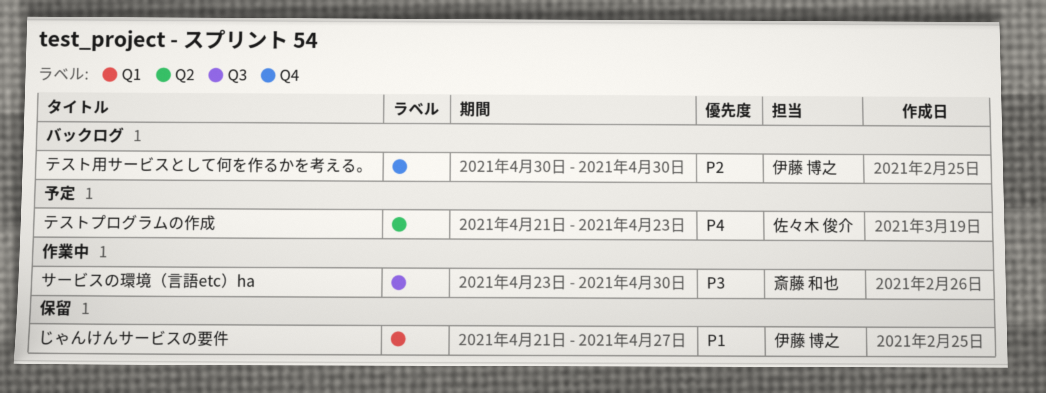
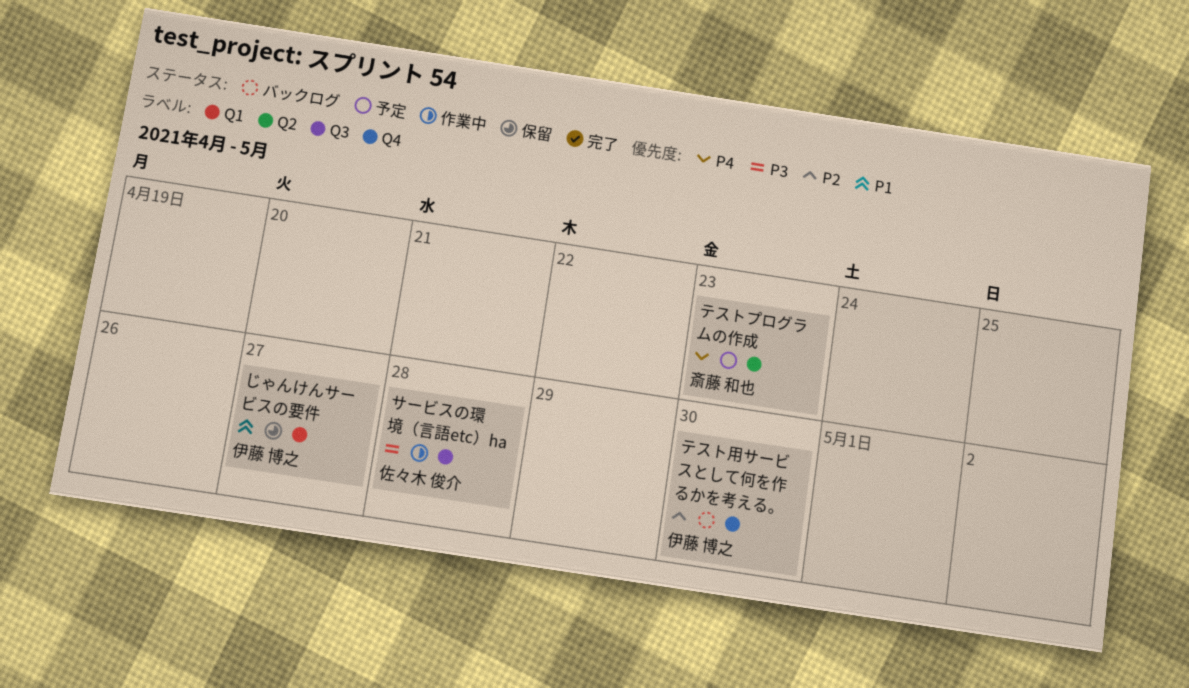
サービスの環境（言語etc）ha, owner: 斎藤 和也 -> 佐々木 俊介
サービスの環境（言語etc）ha, due: Apr 30 -> Apr 28
テストプログラムの作成, owner: 佐々木 俊介 -> 斎藤 和也

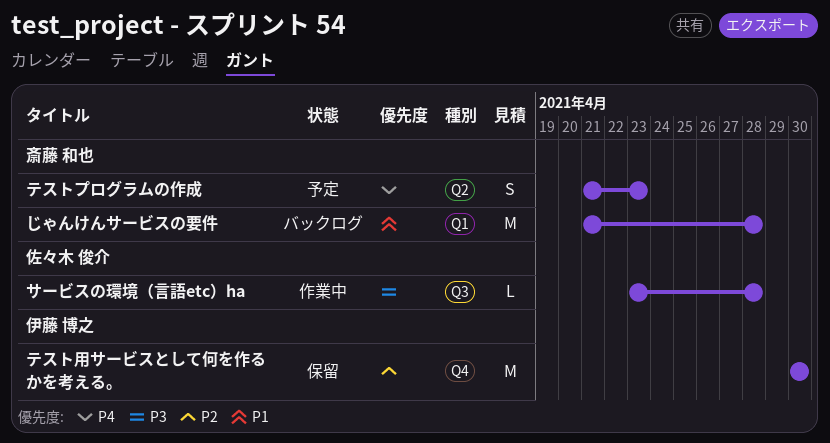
じゃんけんサービスの要件, status: 保留 -> バックログ
じゃんけんサービスの要件, owner: 伊藤 博之 -> 斎藤 和也
じゃんけんサービスの要件, due: Apr 27 -> Apr 28
テスト用サービスとして何を作るかを考える。, status: バックログ -> 保留

